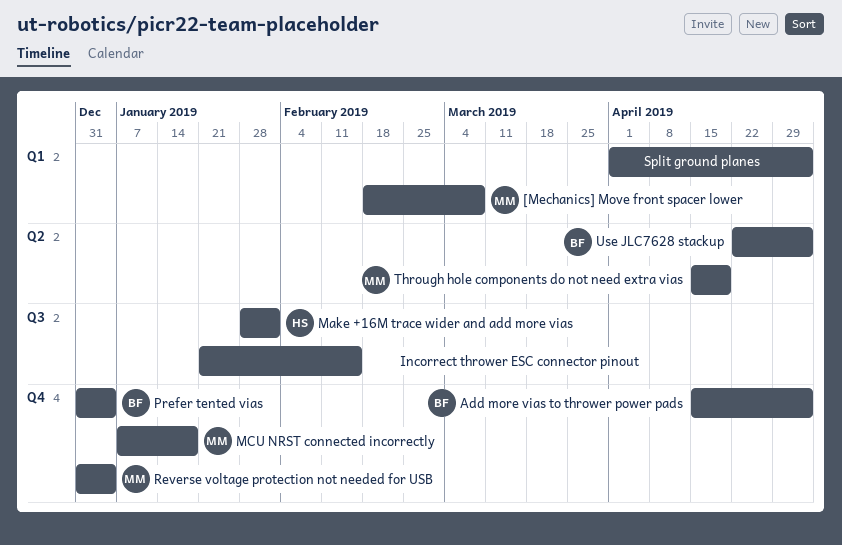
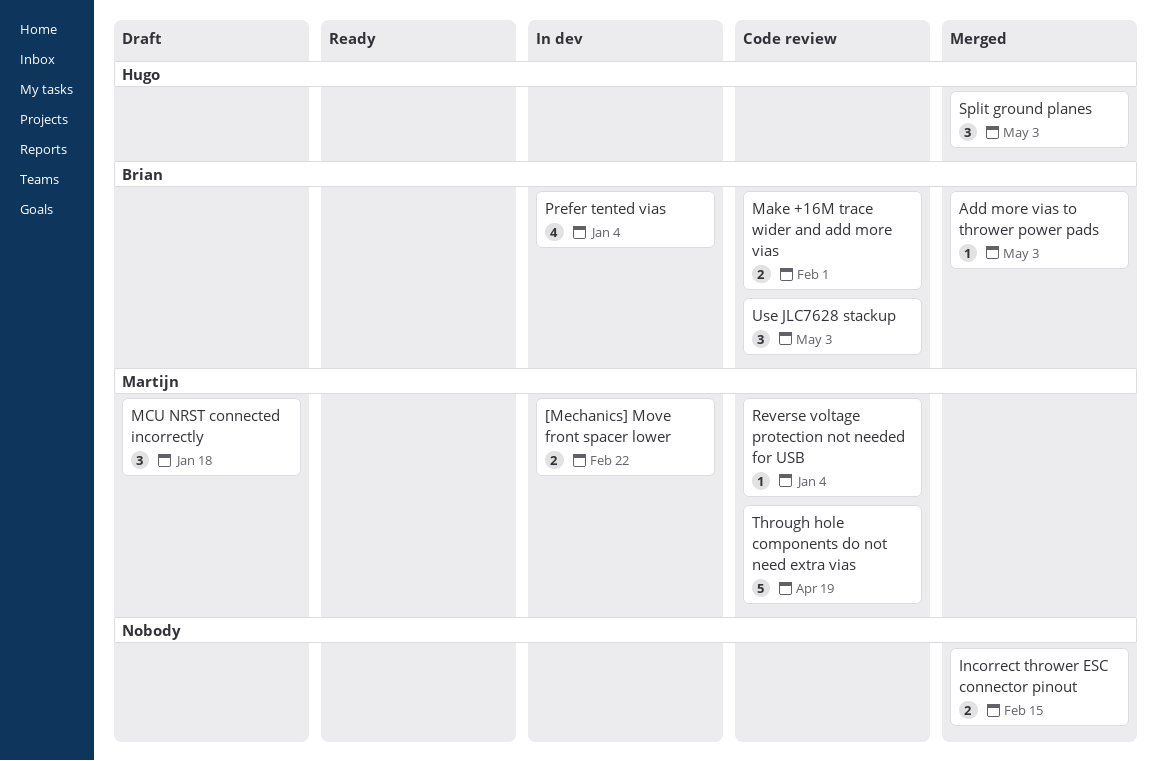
[Mechanics] Move front spacer lower, due: Mar 8 -> Feb 22
Make +16M trace wider and add more vias, owner: Hugo -> Brian
Split ground planes, owner: none -> Hugo

